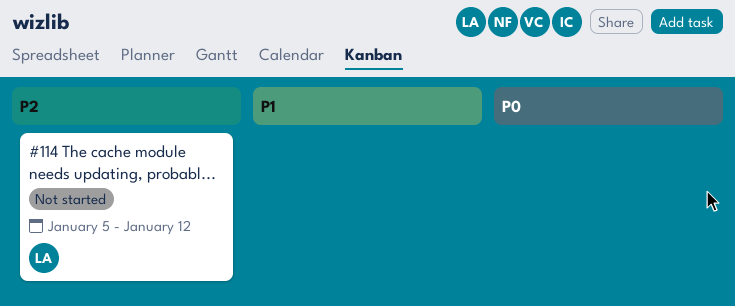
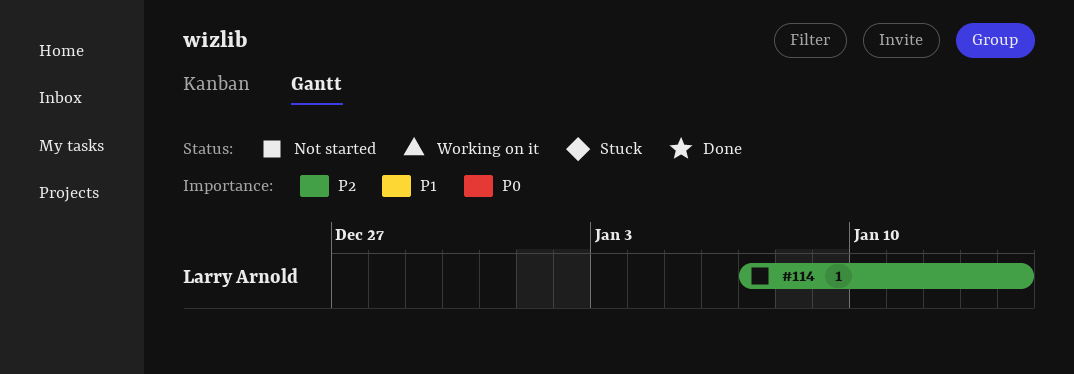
#114, start: Jan 5 -> Jan 7
#114, due: Jan 12 -> Jan 14

